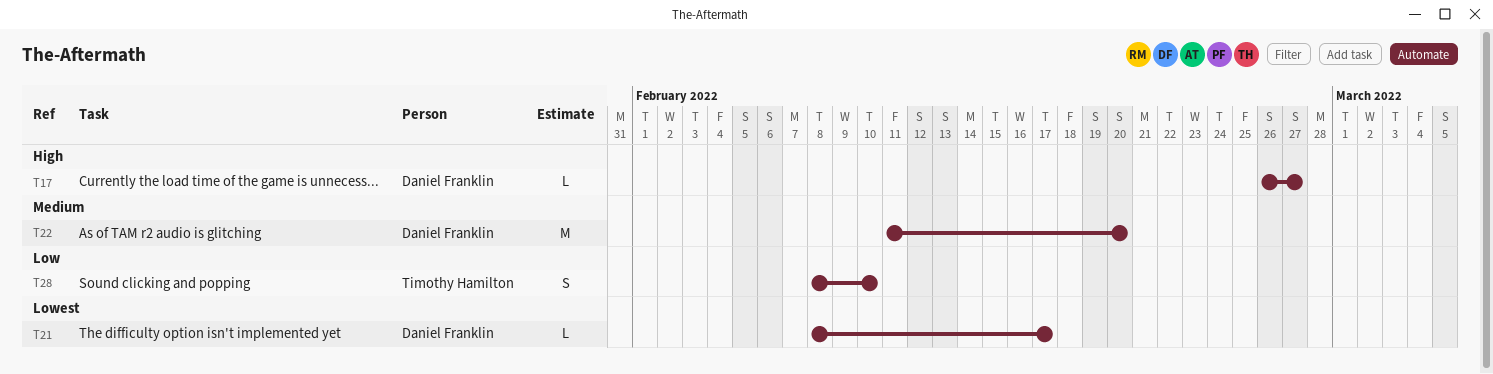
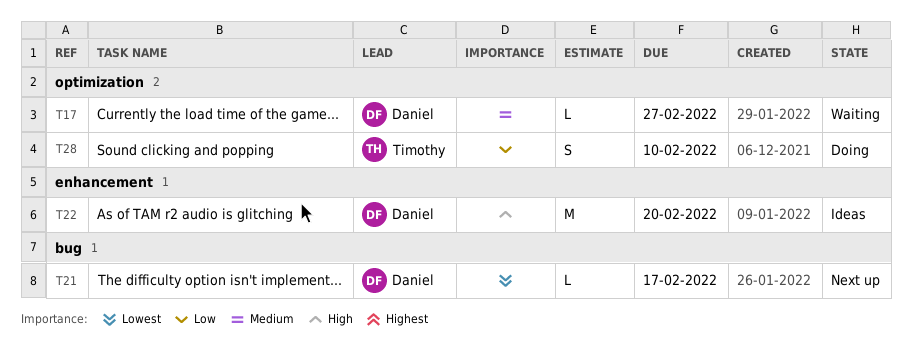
T17, priority: High -> Medium
T22, priority: Medium -> High

